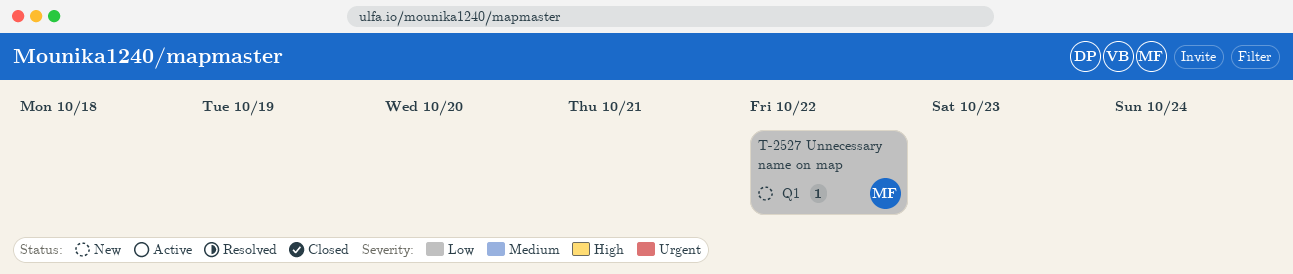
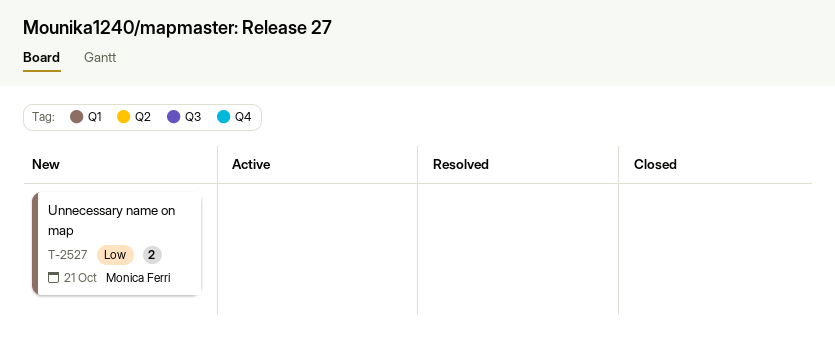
T-2527, estimate: 1 -> 2
T-2527, due: Oct 22 -> Oct 21

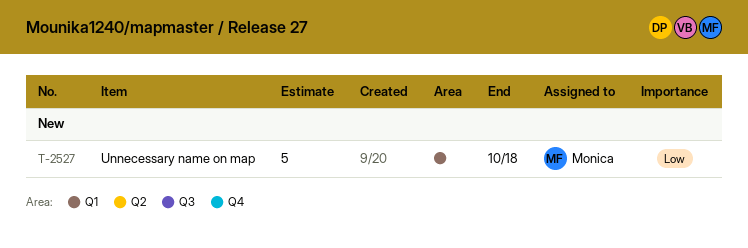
T-2527, estimate: 2 -> 5
T-2527, due: Oct 21 -> Oct 18

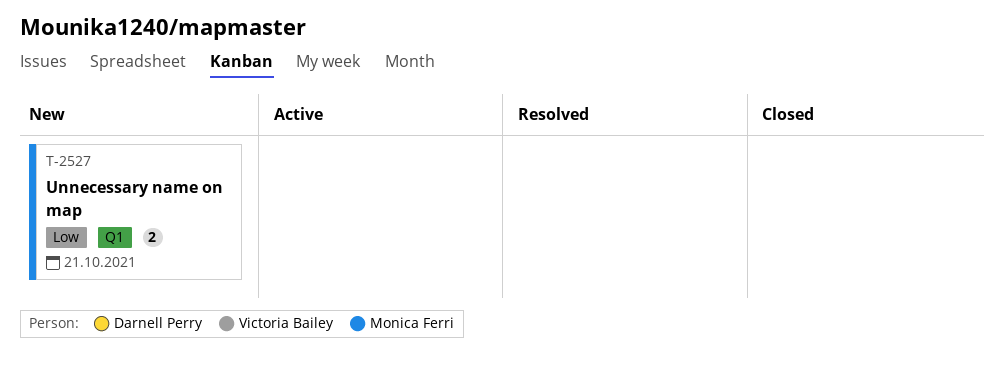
T-2527, estimate: 5 -> 2
T-2527, due: Oct 18 -> Oct 21

